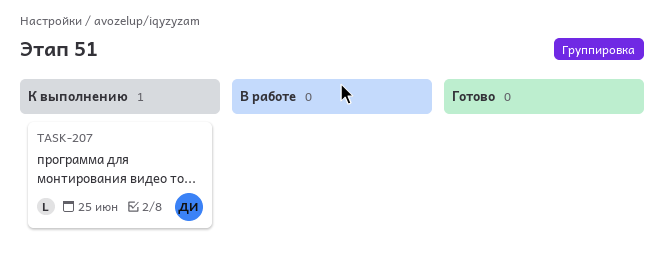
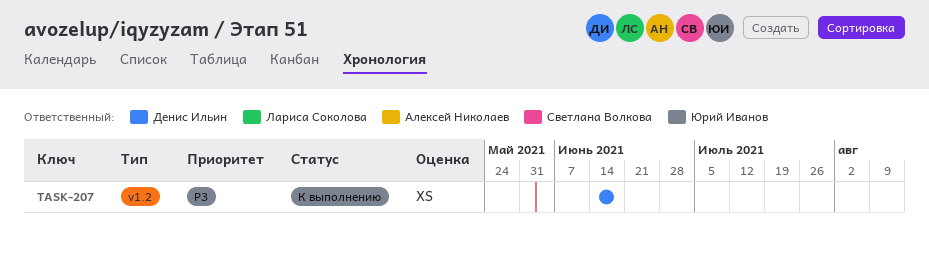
TASK-207, estimate: L -> XS
TASK-207, due: Jun 25 -> Jun 18

